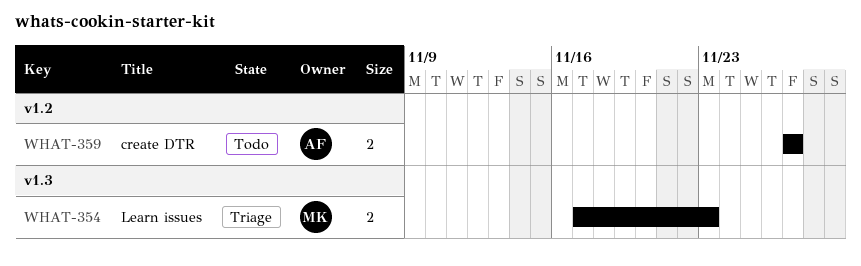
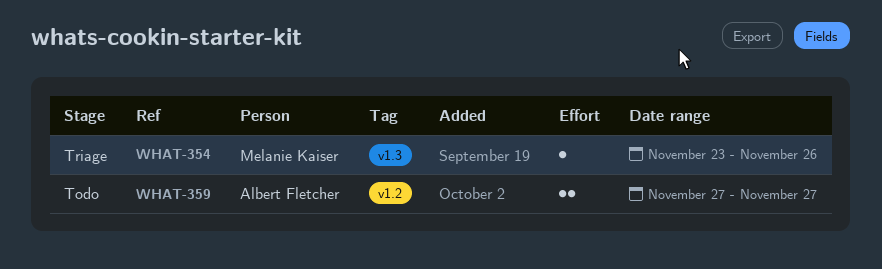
WHAT-354, estimate: 2 -> 1
WHAT-354, start: Nov 17 -> Nov 23
WHAT-354, due: Nov 23 -> Nov 26

